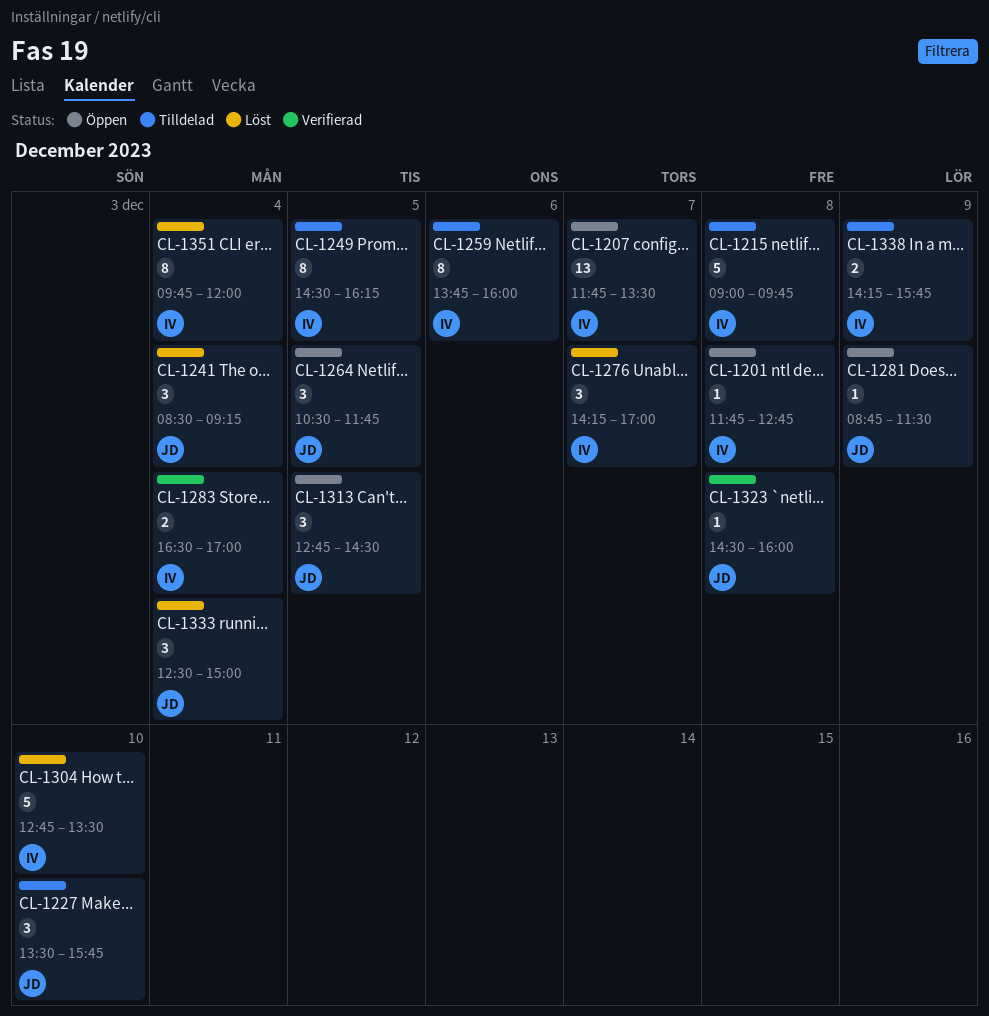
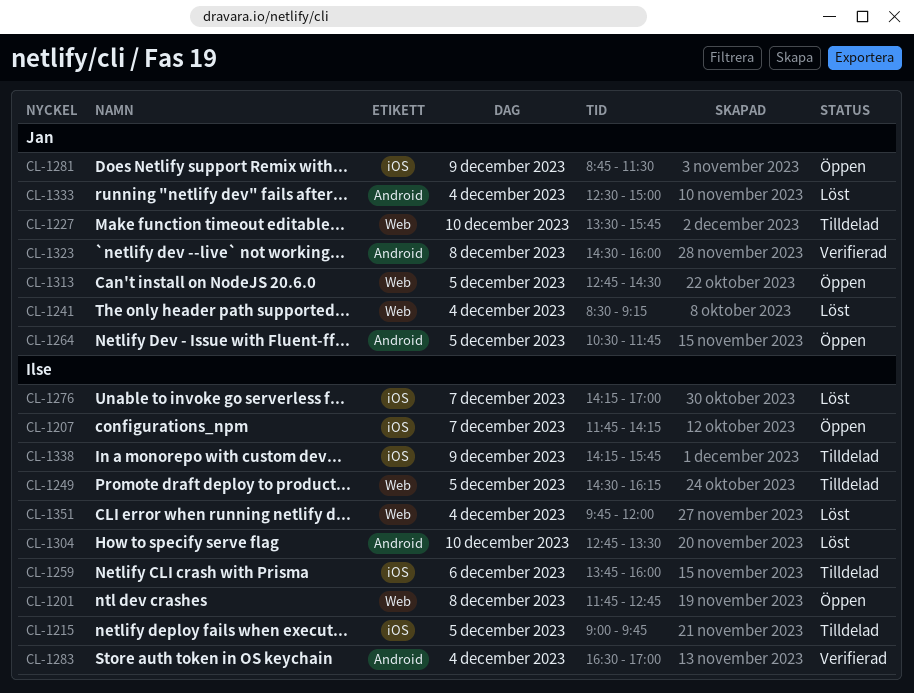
CL-1207, ends: 13:30 -> 14:15
CL-1215, day: Dec 8 -> Dec 5

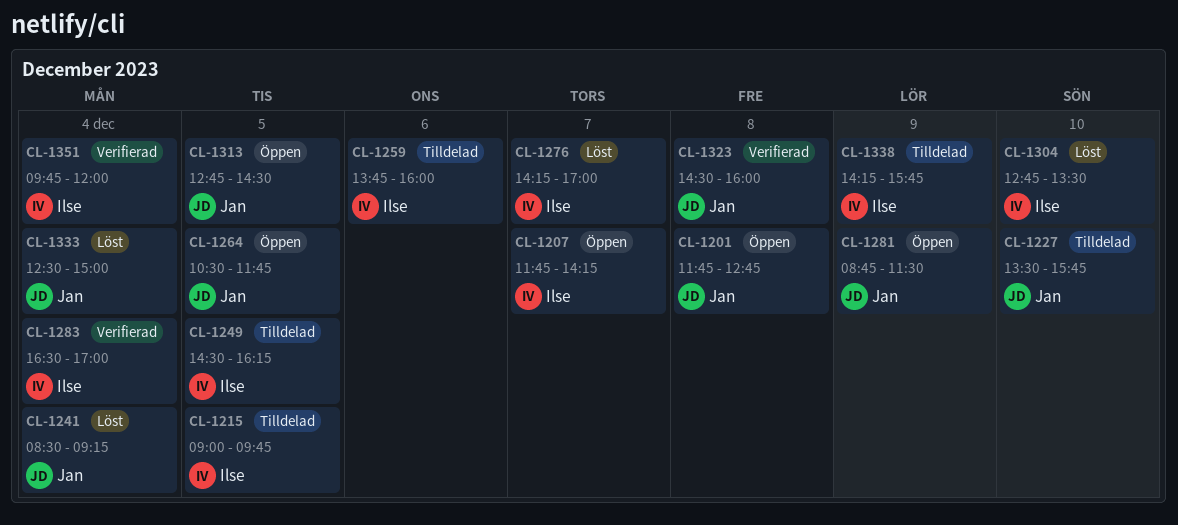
CL-1201, owner: Ilse -> Jan
CL-1351, status: Löst -> Verifierad

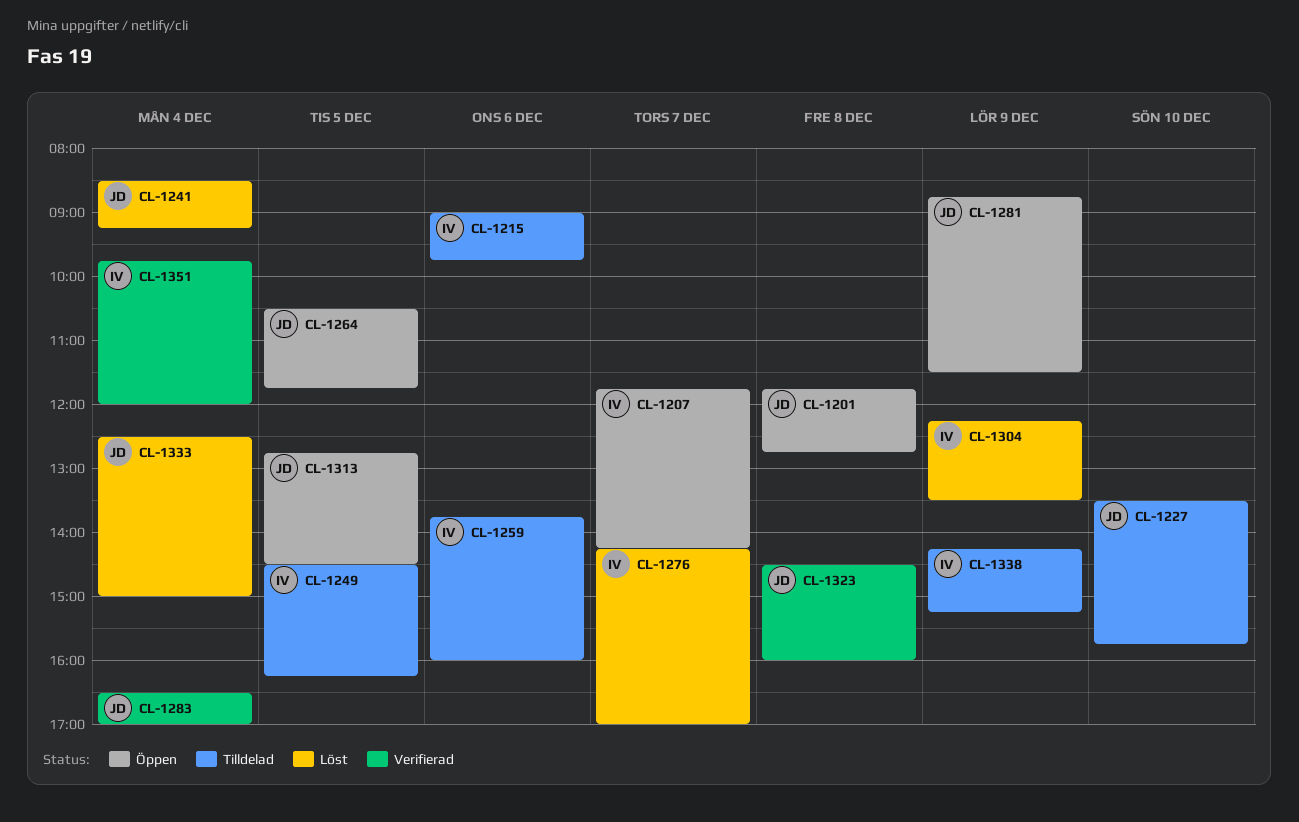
CL-1215, day: Dec 5 -> Dec 6
CL-1283, owner: Ilse -> Jan
CL-1304, day: Dec 10 -> Dec 9
CL-1304, begins: 12:45 -> 12:15
CL-1338, ends: 15:45 -> 15:15

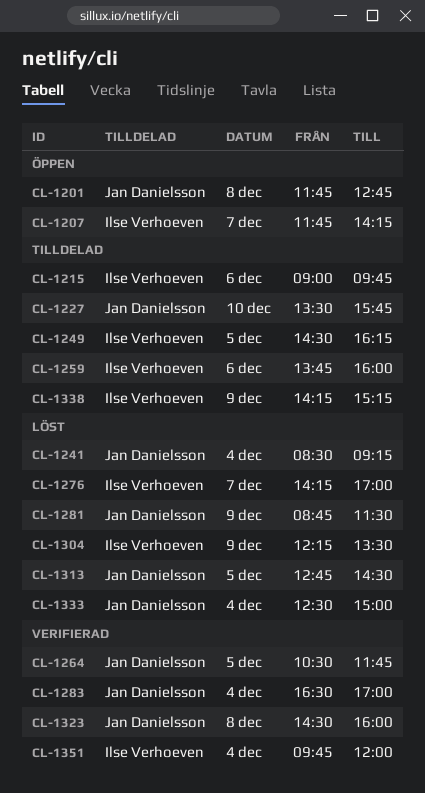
CL-1264, status: Öppen -> Verifierad
CL-1281, status: Öppen -> Löst
CL-1313, status: Öppen -> Löst

